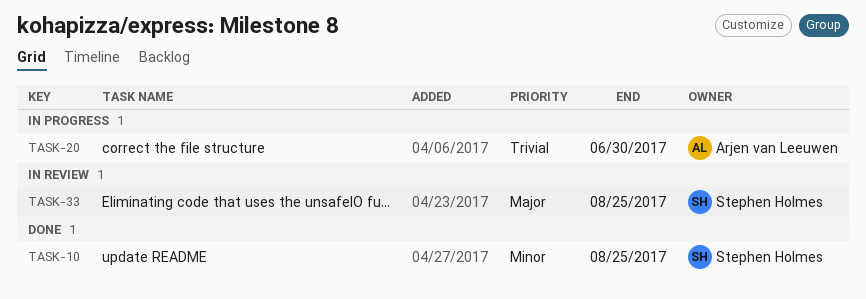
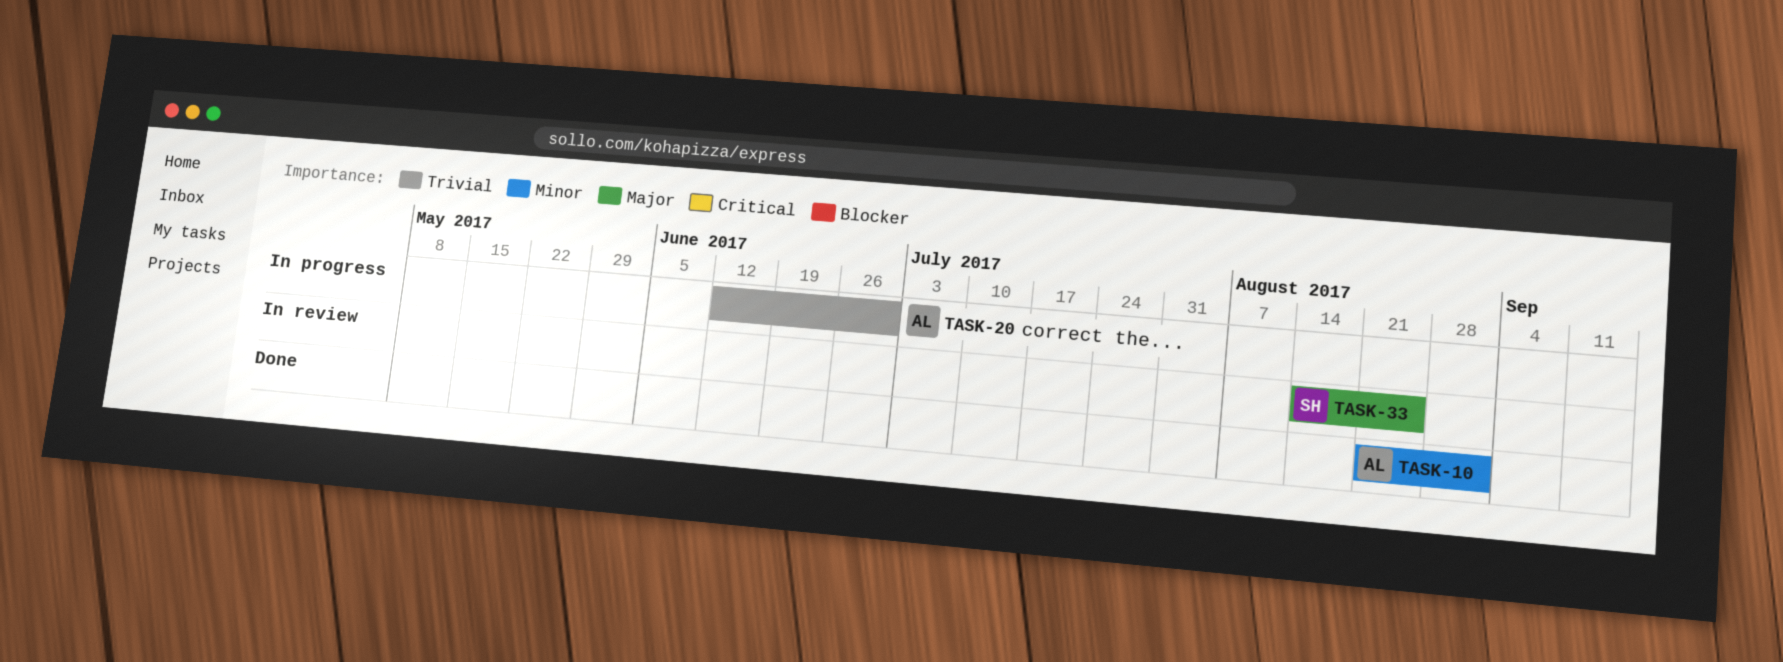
TASK-10, owner: Stephen Holmes -> Arjen van Leeuwen
TASK-10, due: Aug 25 -> Sep 1

